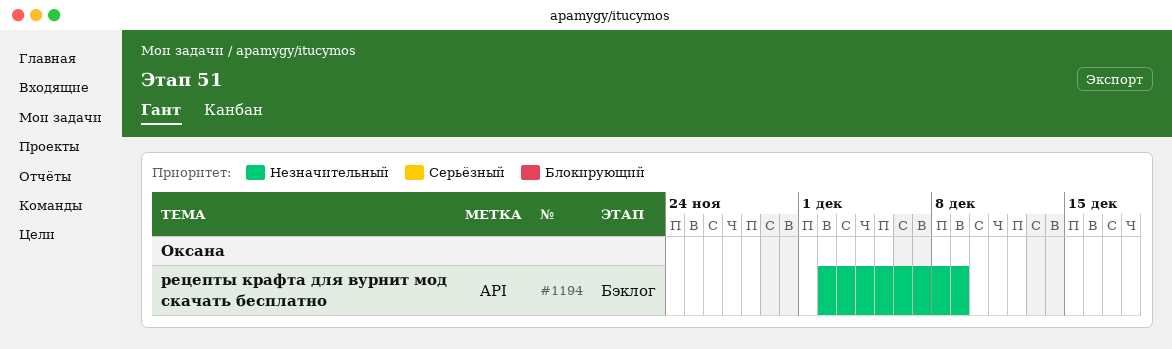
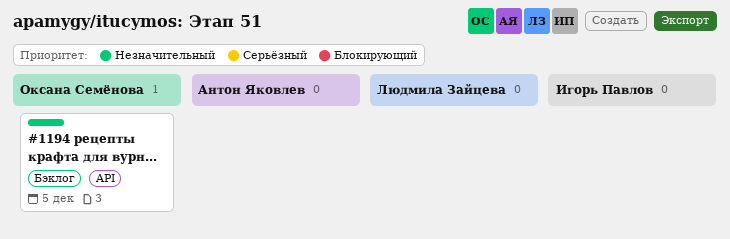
#1194, due: Dec 9 -> Dec 5

